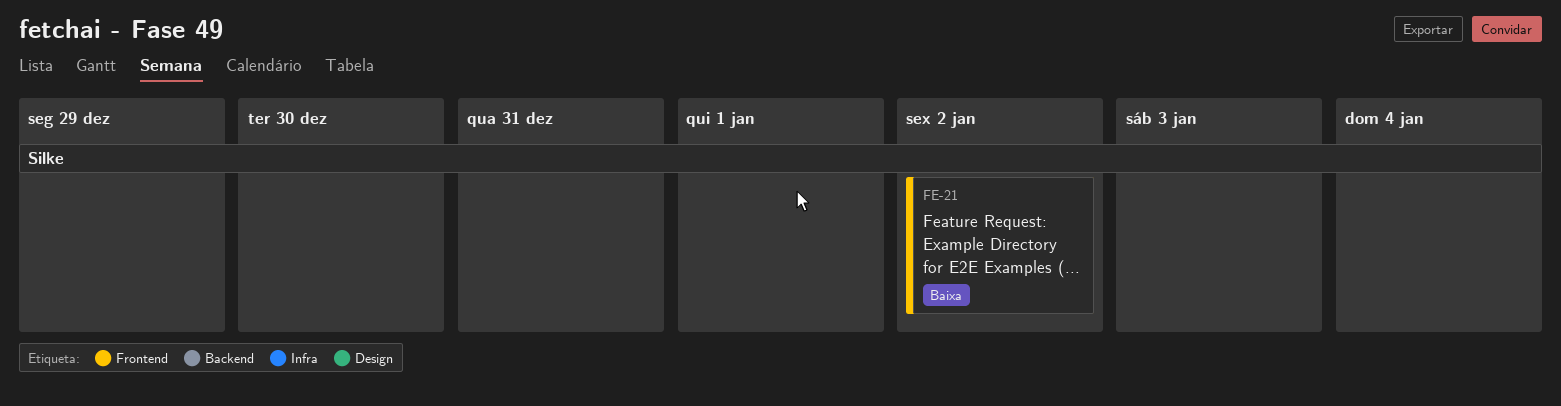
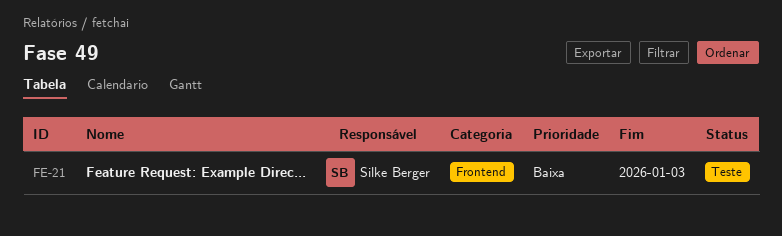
FE-21, due: Jan 2 -> Jan 3

